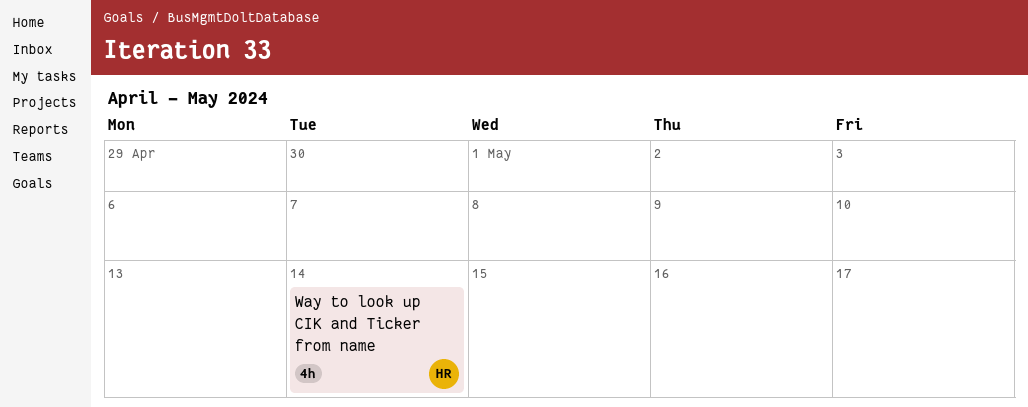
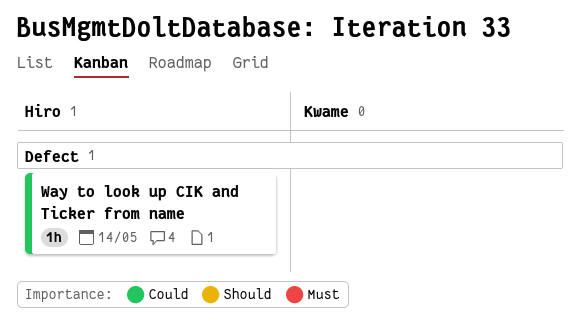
Way to look up CIK and Ticker from name, estimate: 4h -> 1h

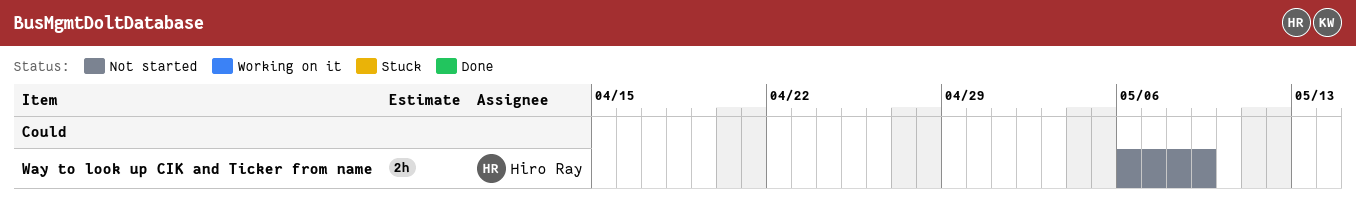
Way to look up CIK and Ticker from name, estimate: 1h -> 2h
Way to look up CIK and Ticker from name, due: May 14 -> May 9

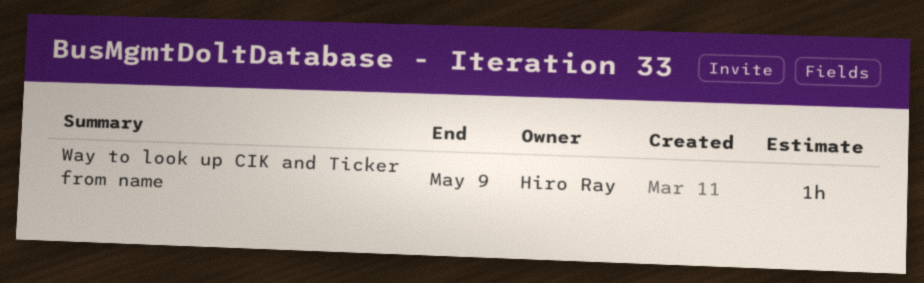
Way to look up CIK and Ticker from name, estimate: 2h -> 1h

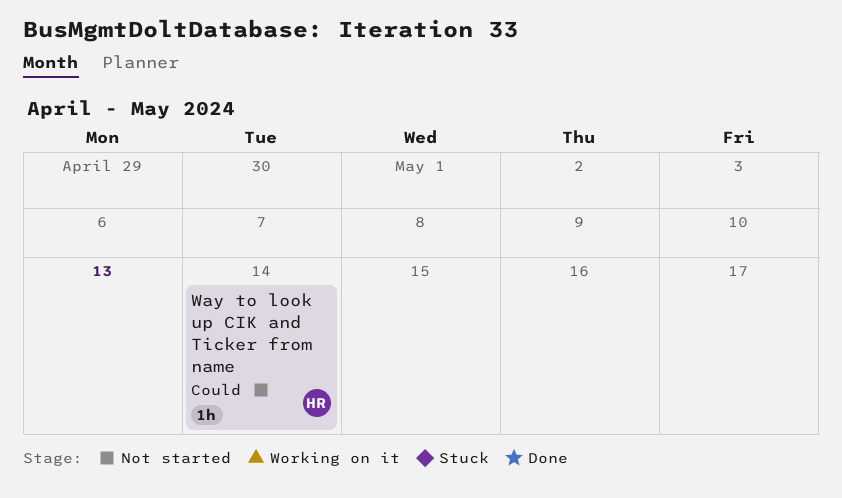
Way to look up CIK and Ticker from name, due: May 9 -> May 14

